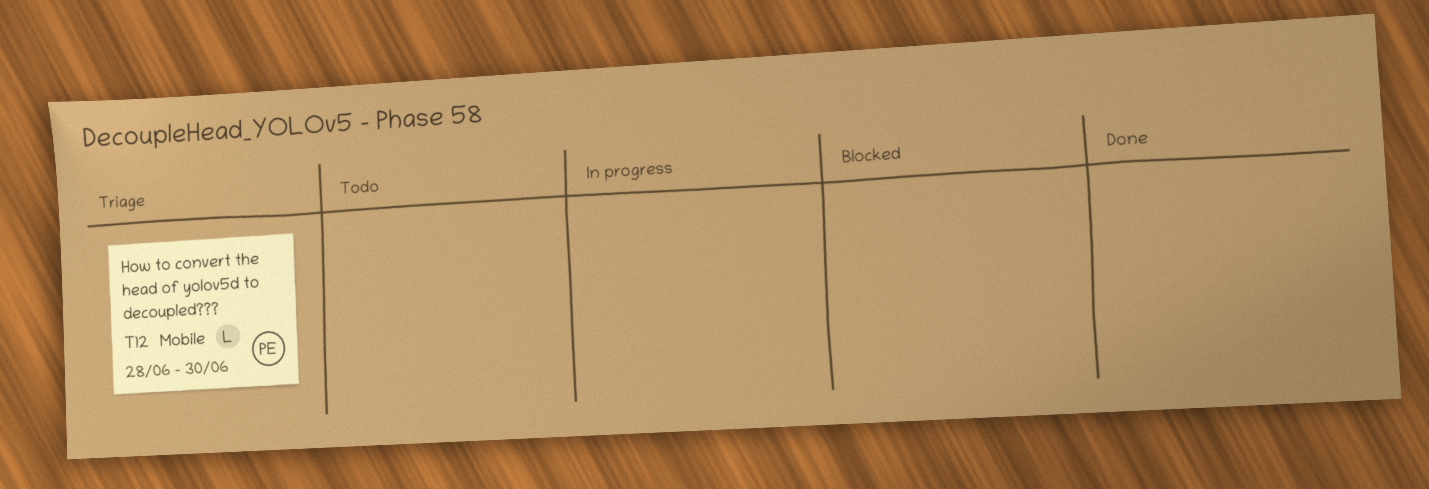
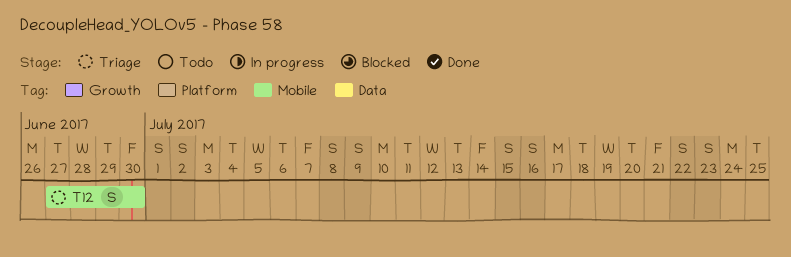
T12, estimate: L -> S
T12, start: Jun 28 -> Jun 27

